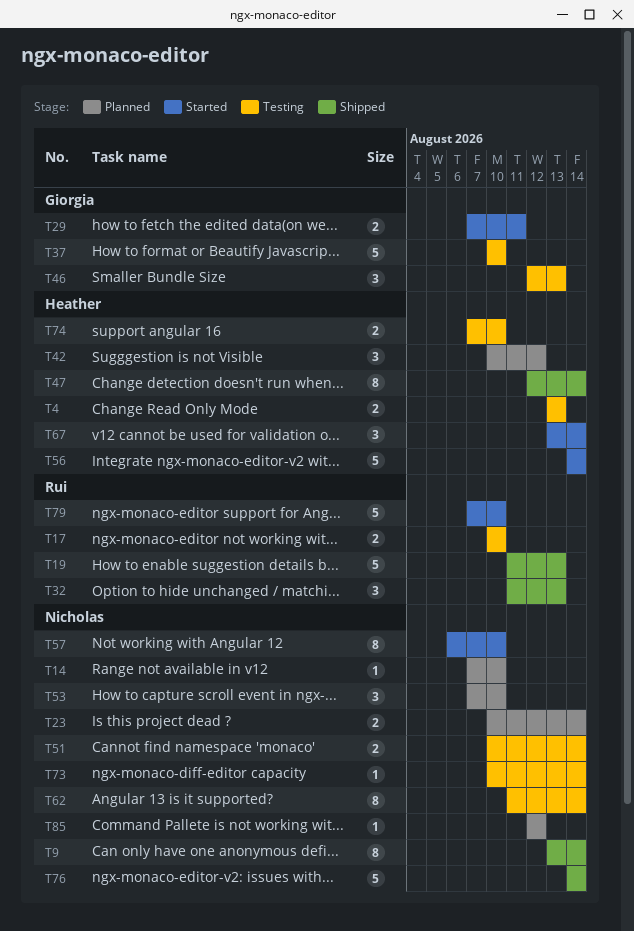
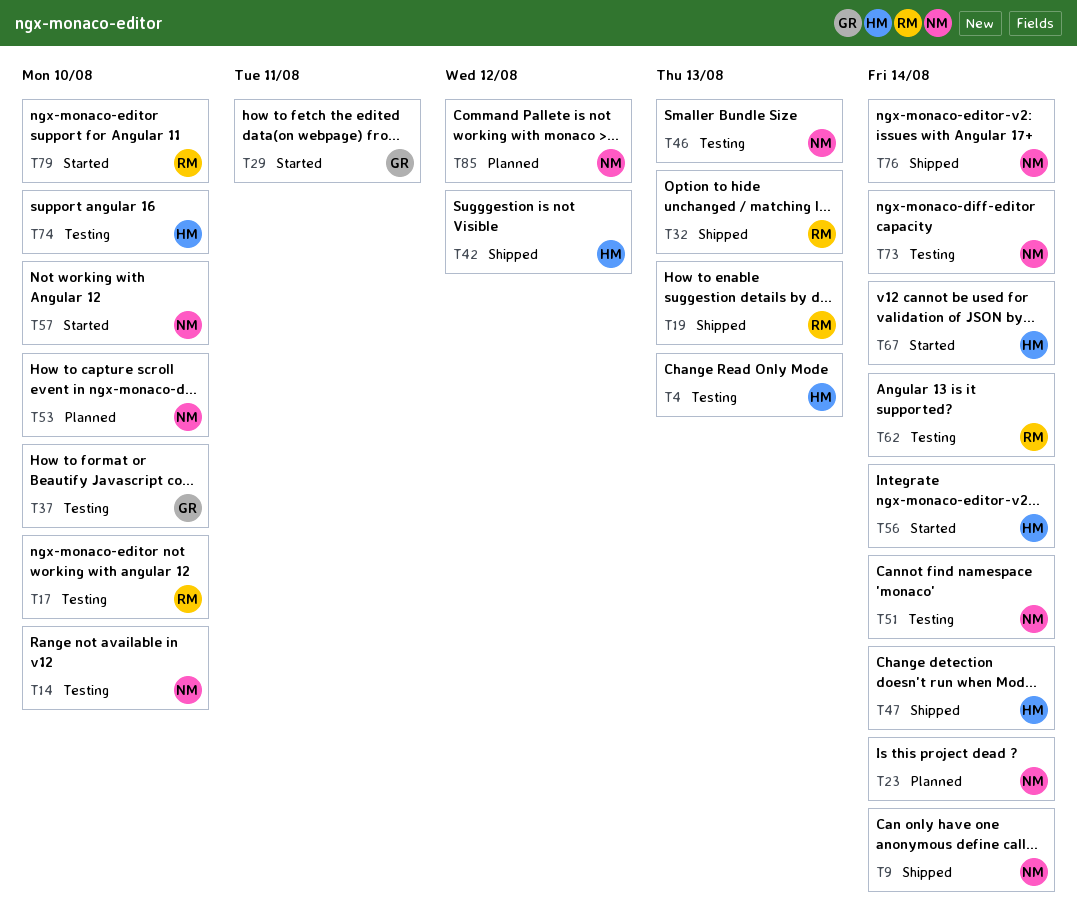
T14, status: Planned -> Testing
T42, status: Planned -> Shipped
T46, owner: Giorgia -> Nicholas
T62, owner: Nicholas -> Rui

